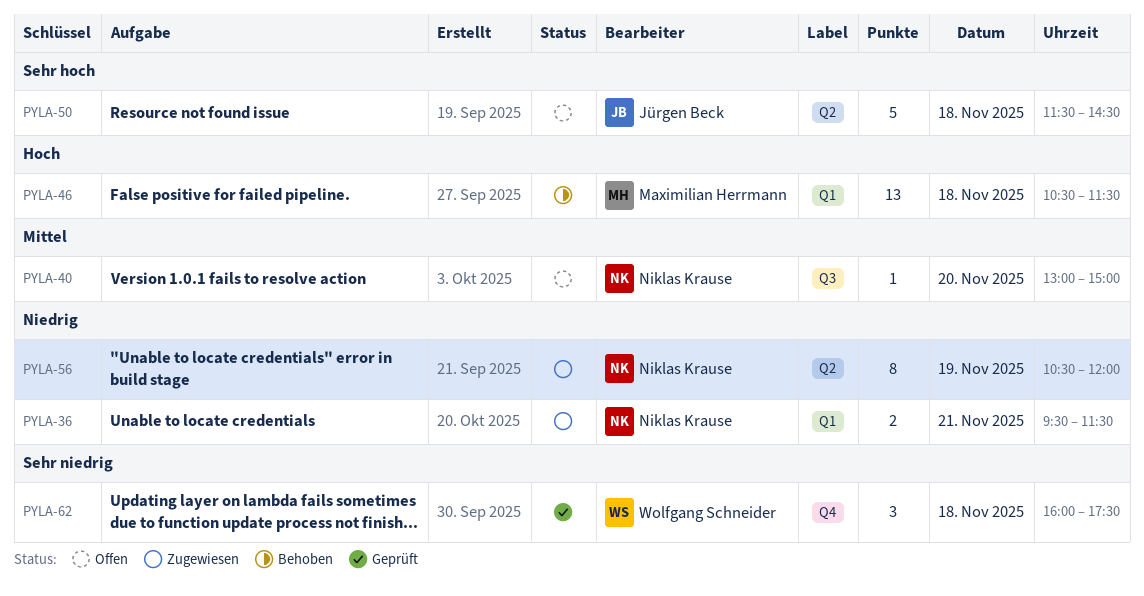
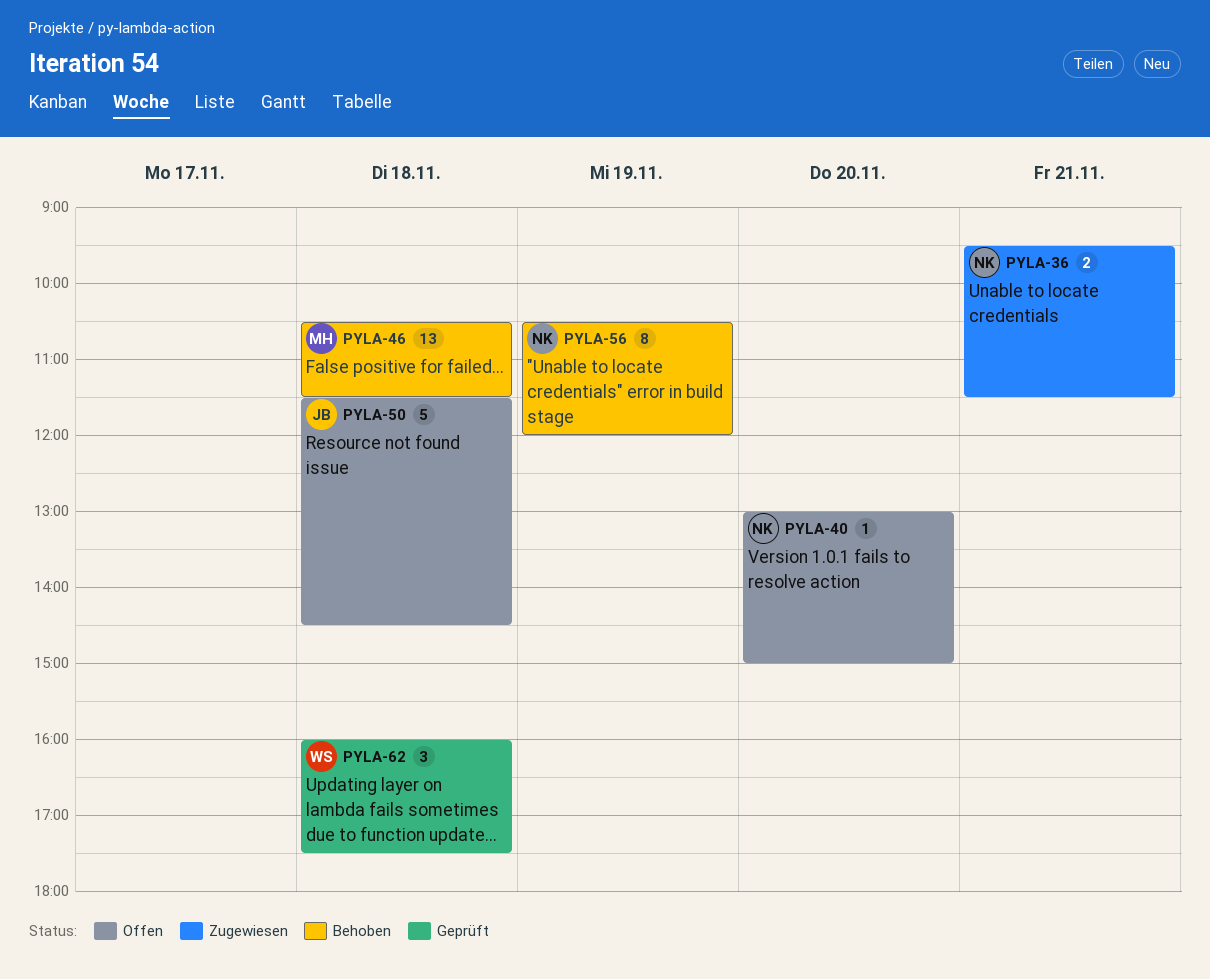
PYLA-56, status: Zugewiesen -> Behoben

